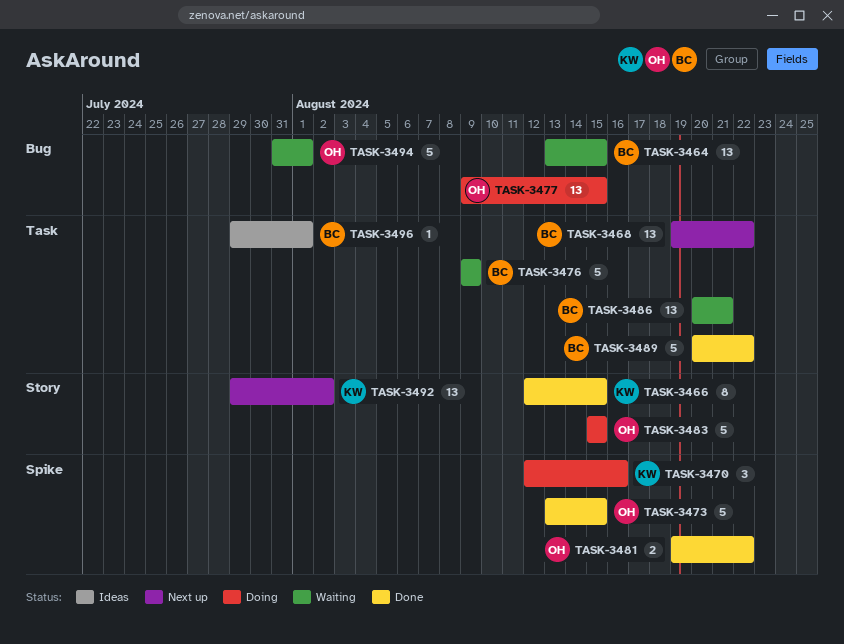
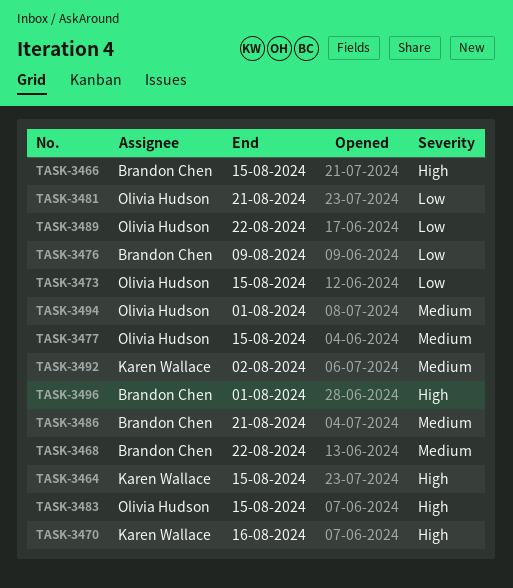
TASK-3464, owner: Brandon Chen -> Karen Wallace
TASK-3466, owner: Karen Wallace -> Brandon Chen
TASK-3481, due: Aug 22 -> Aug 21
TASK-3489, owner: Brandon Chen -> Olivia Hudson

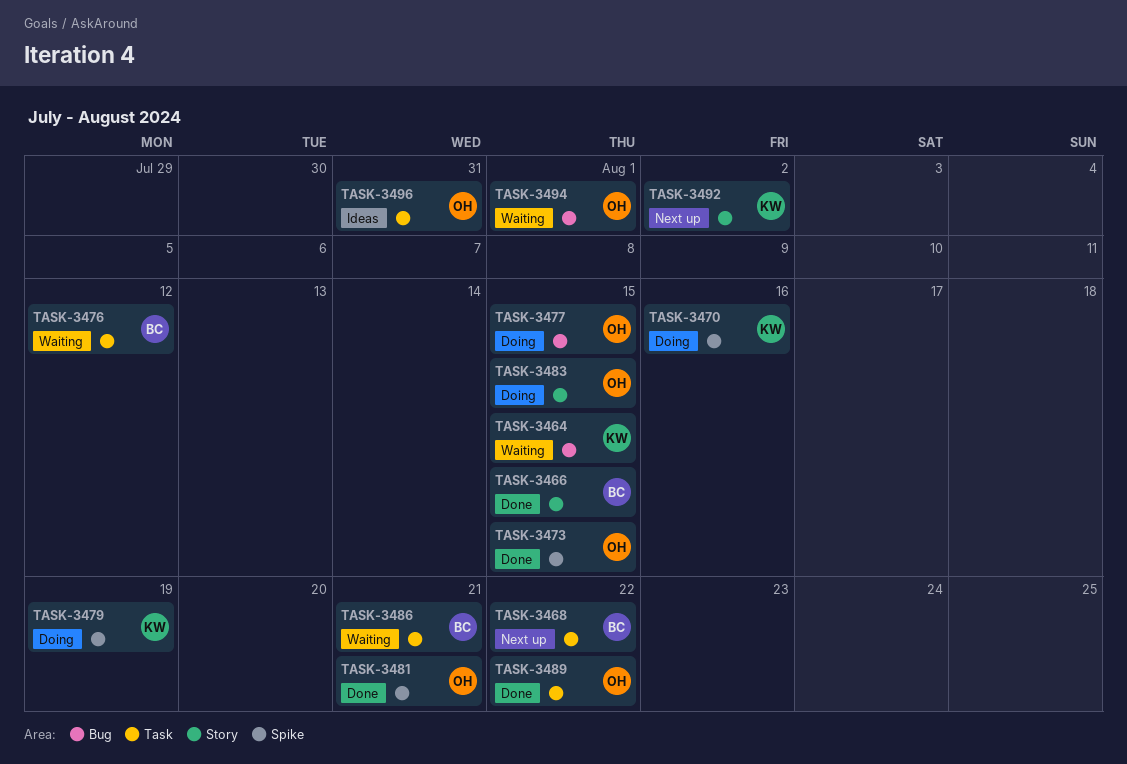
TASK-3476, due: Aug 9 -> Aug 12
TASK-3479: none -> present
TASK-3496, owner: Brandon Chen -> Olivia Hudson
TASK-3496, due: Aug 1 -> Jul 31

